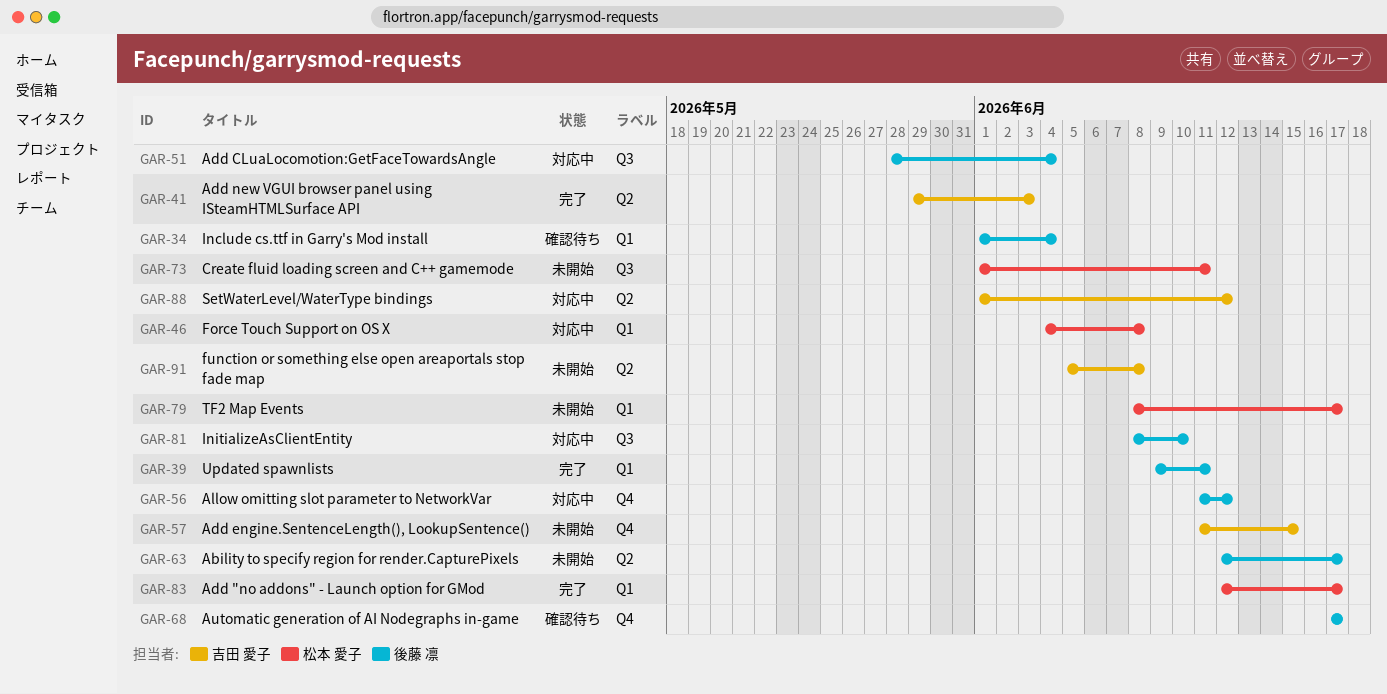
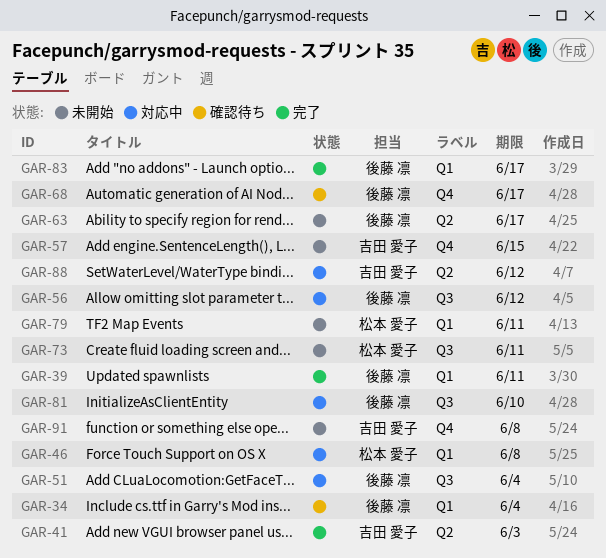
GAR-56, label: Q4 -> Q3
GAR-79, due: Jun 17 -> Jun 11
GAR-83, owner: 松本 愛子 -> 後藤 凛
GAR-91, label: Q2 -> Q4

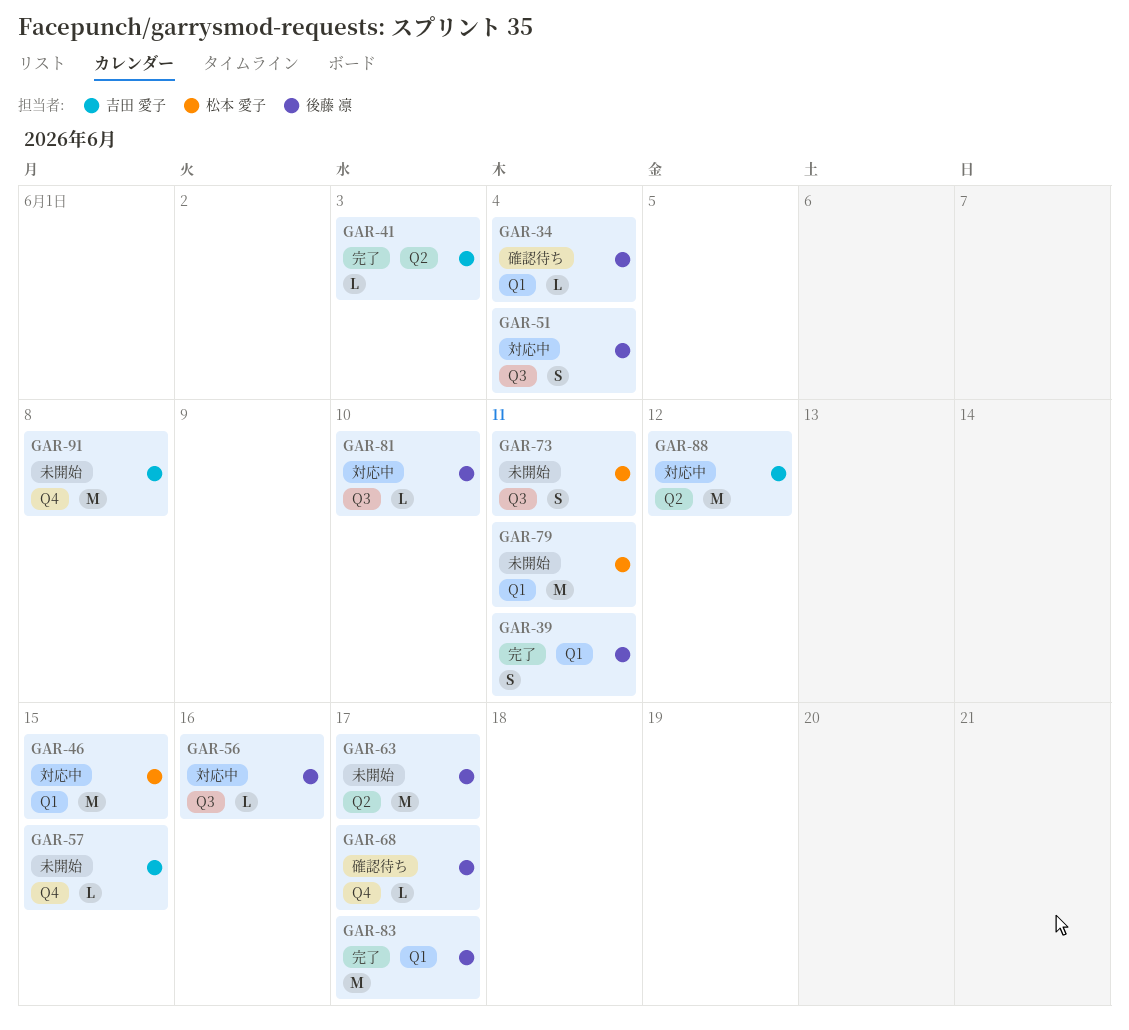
GAR-46, due: Jun 8 -> Jun 15
GAR-56, due: Jun 12 -> Jun 16

